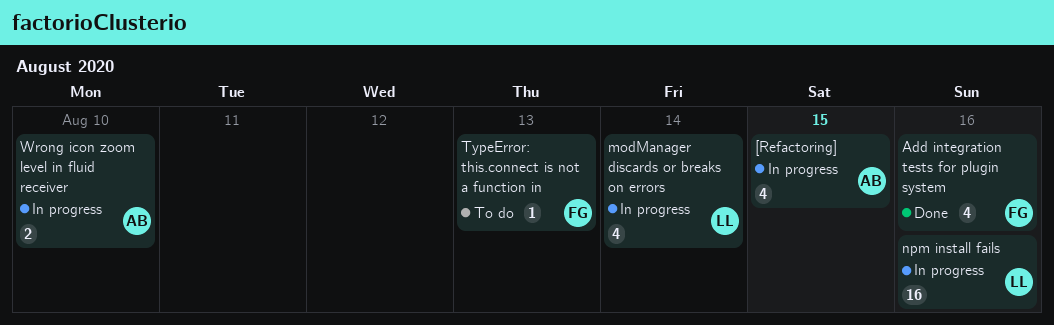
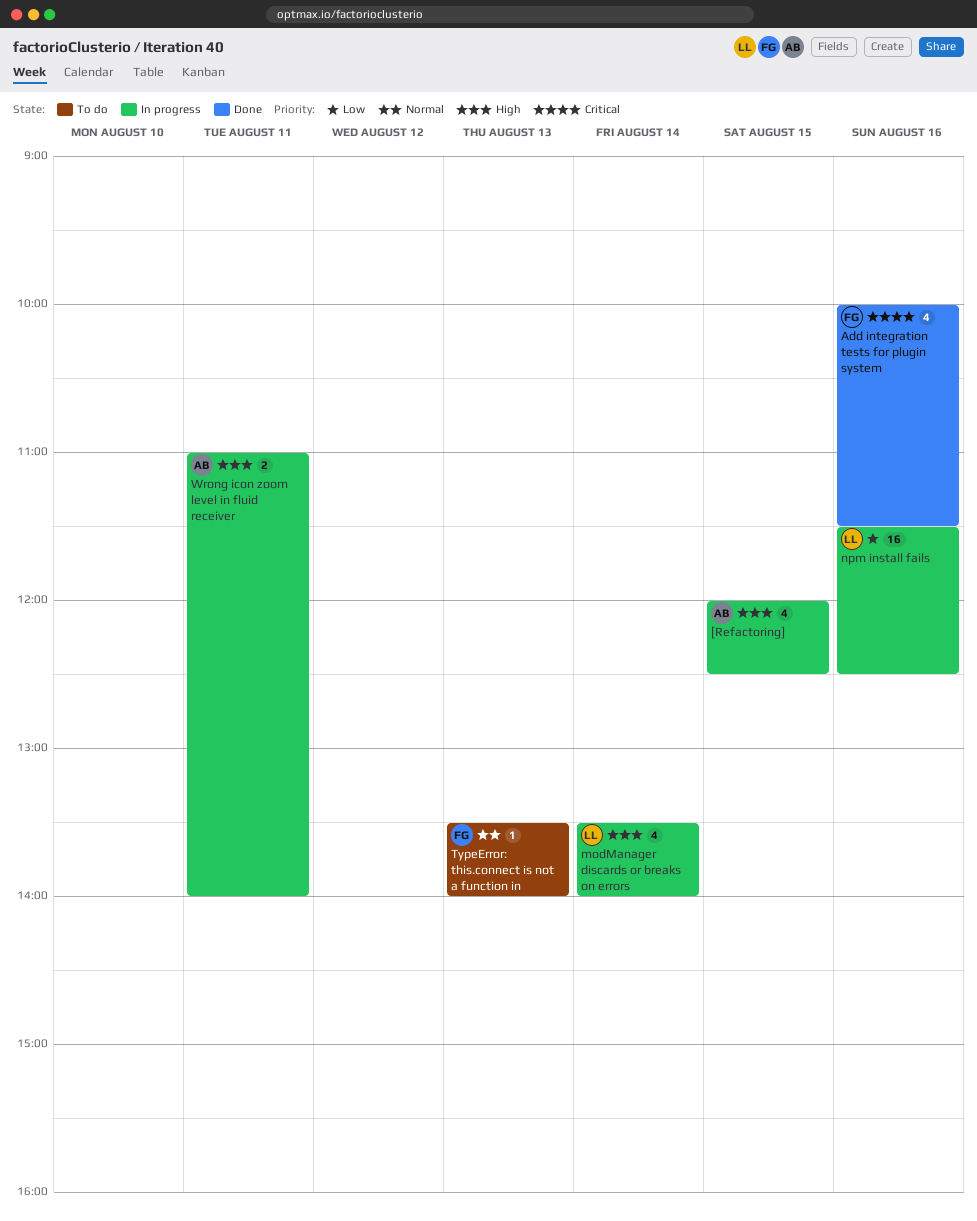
Wrong icon zoom level in fluid receiver, day: Aug 10 -> Aug 11

